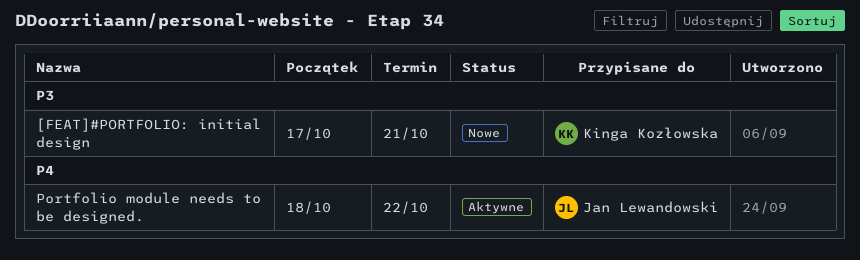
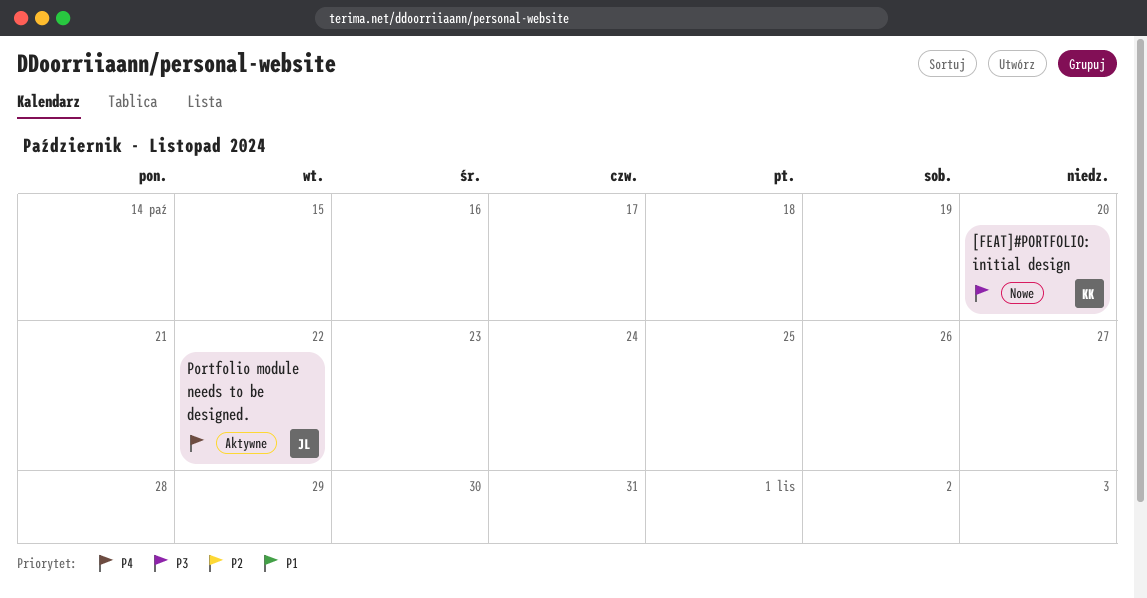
[FEAT]#PORTFOLIO: initial design, due: Oct 21 -> Oct 20

